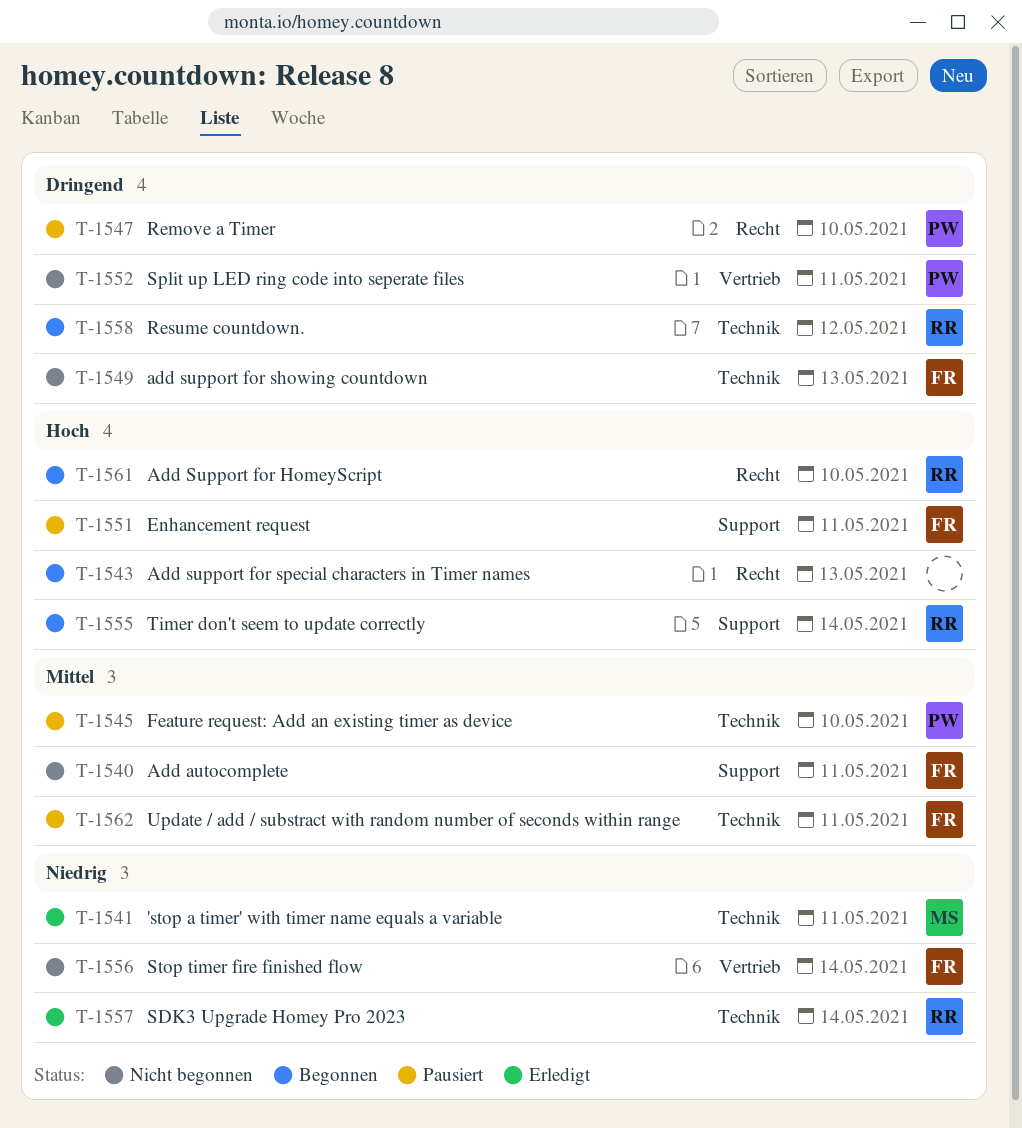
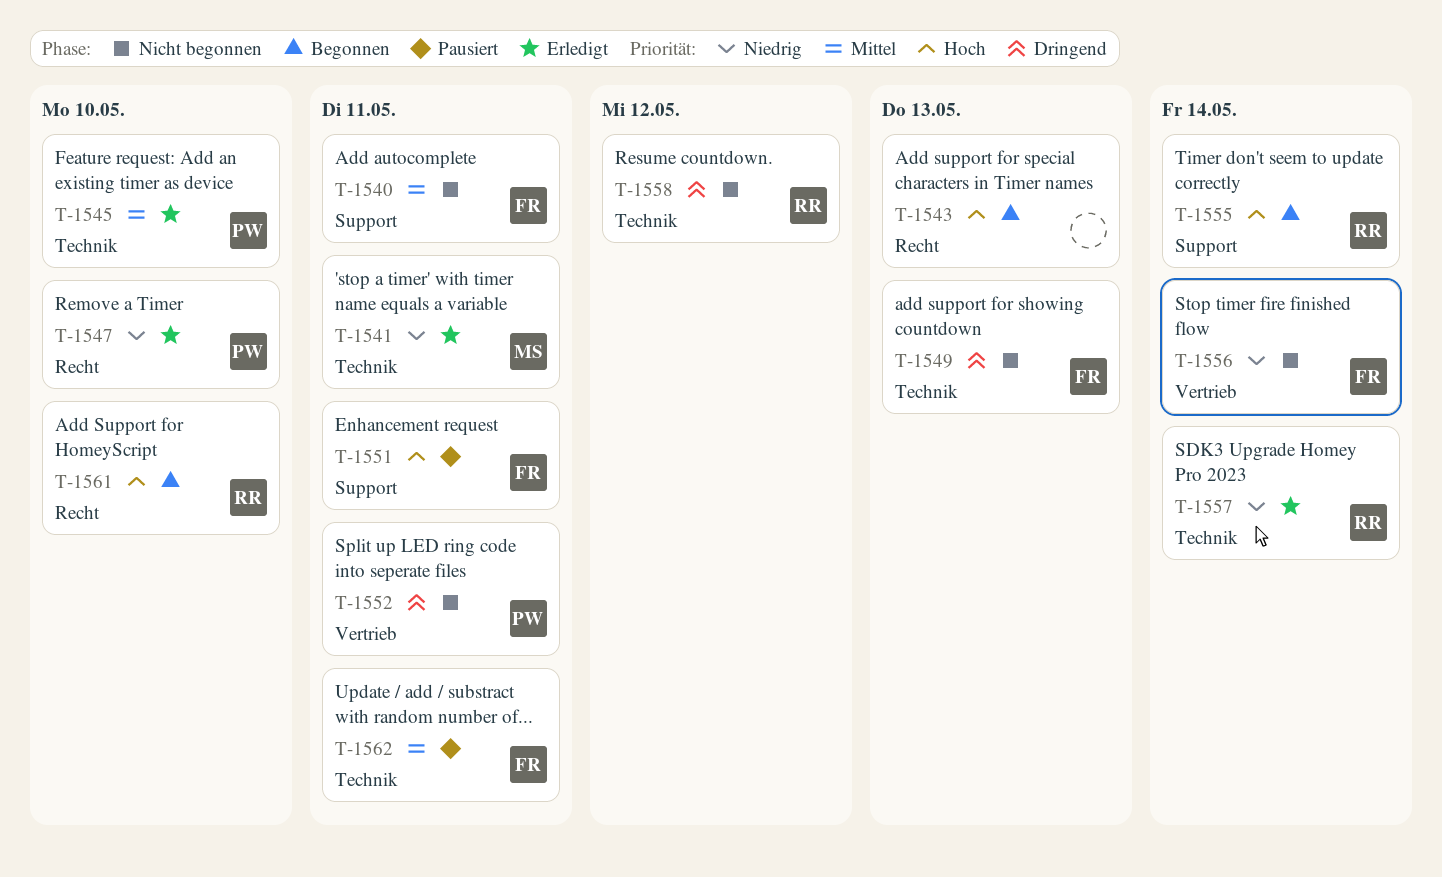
T-1545, status: Pausiert -> Erledigt
T-1547, status: Pausiert -> Erledigt
T-1547, priority: Dringend -> Niedrig
T-1558, status: Begonnen -> Nicht begonnen

